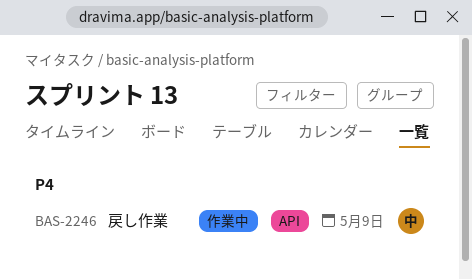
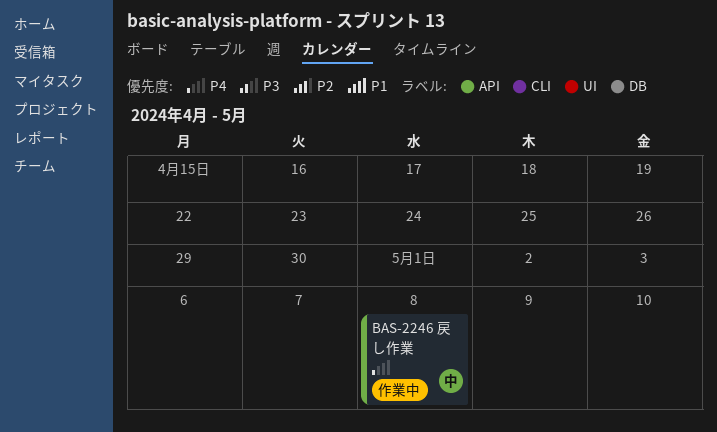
BAS-2246, due: May 9 -> May 8

